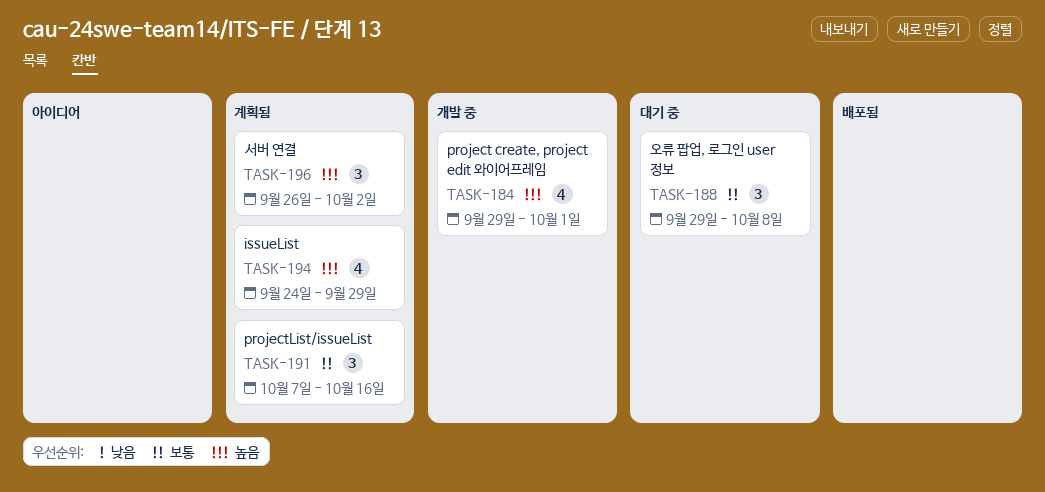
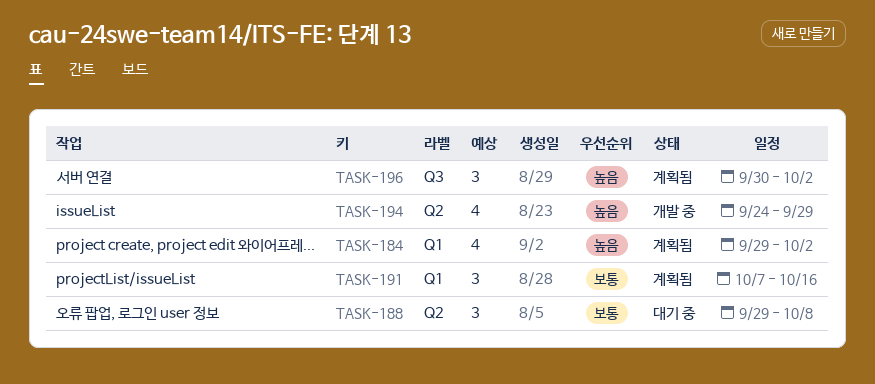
TASK-184, status: 개발 중 -> 계획됨
TASK-184, due: Oct 1 -> Oct 2
TASK-194, status: 계획됨 -> 개발 중
TASK-196, start: Sep 26 -> Sep 30

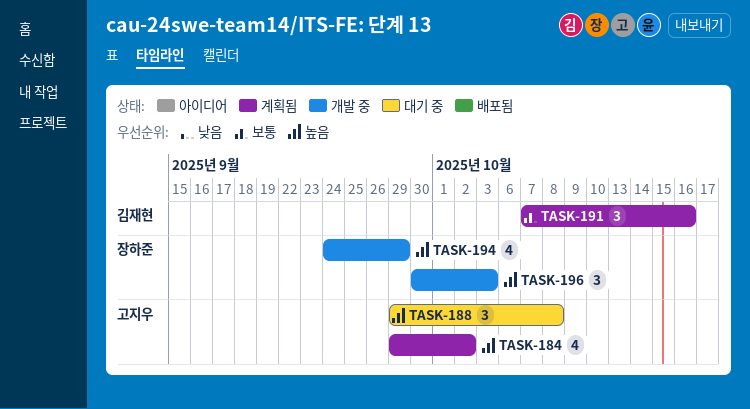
TASK-188, priority: 보통 -> 높음
TASK-196, status: 계획됨 -> 개발 중
TASK-196, due: Oct 2 -> Oct 3

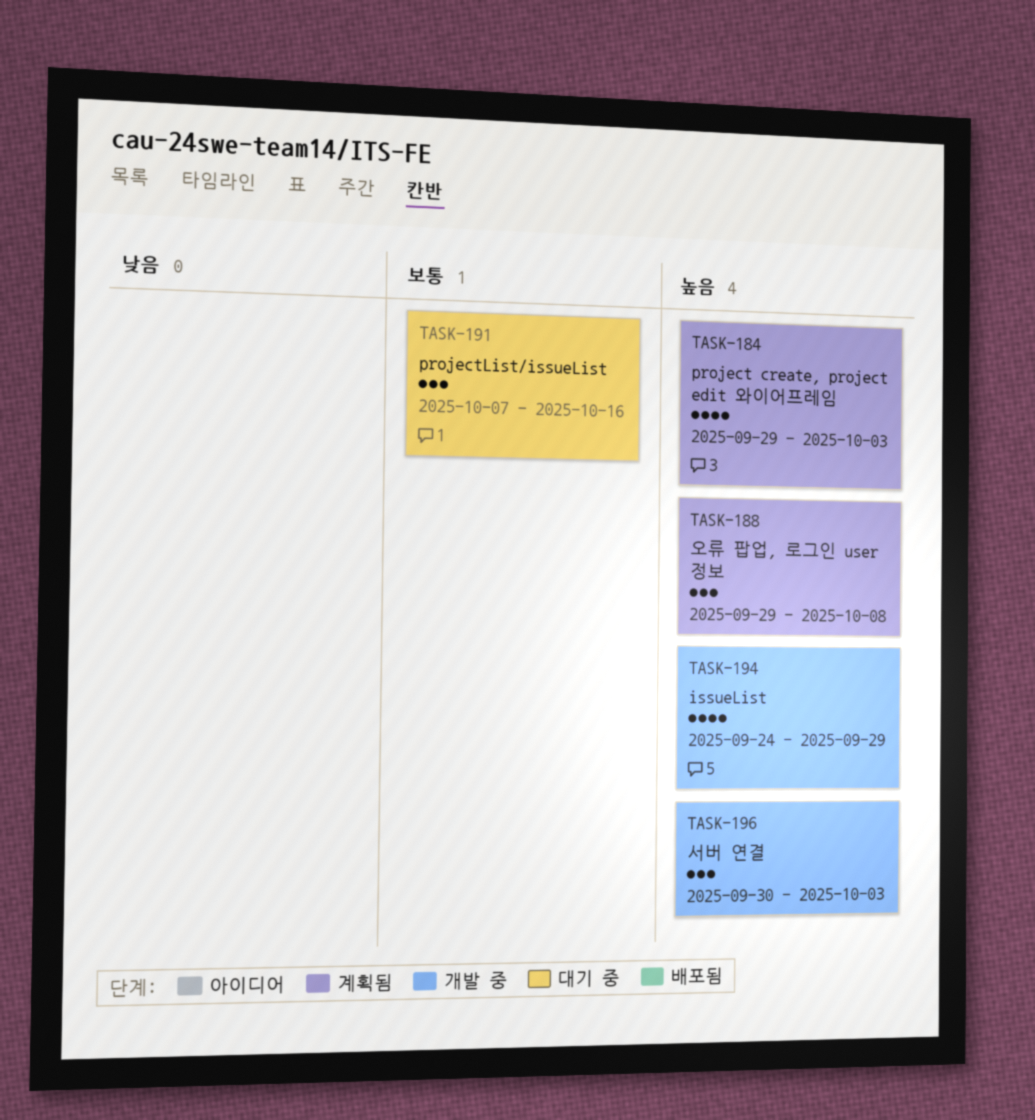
TASK-184, due: Oct 2 -> Oct 3
TASK-188, status: 대기 중 -> 계획됨
TASK-191, status: 계획됨 -> 대기 중

